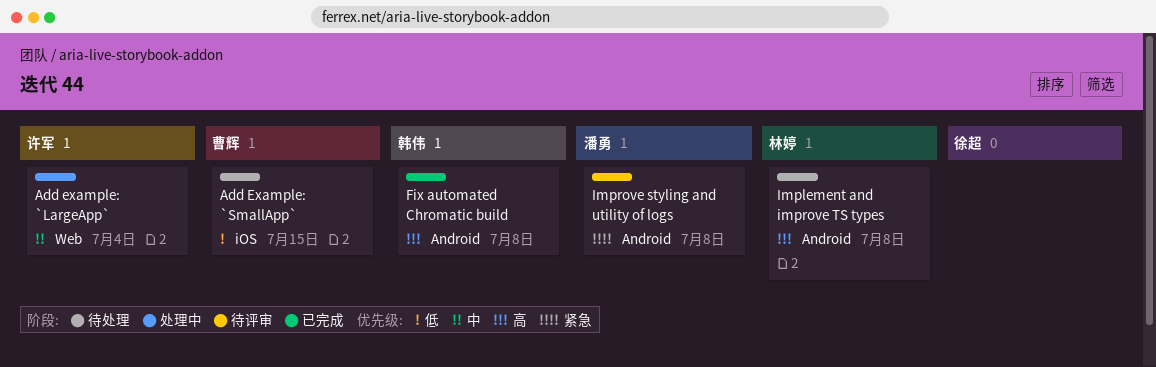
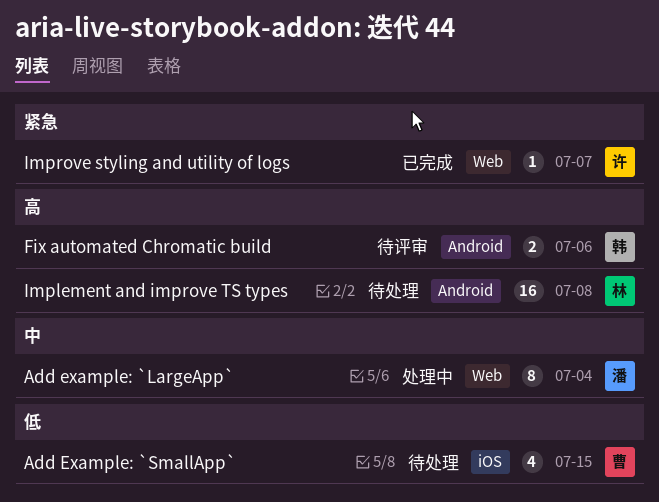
Add example: `LargeApp`, owner: 许军 -> 潘勇
Fix automated Chromatic build, status: 已完成 -> 待评审
Fix automated Chromatic build, due: Jul 8 -> Jul 6
Improve styling and utility of logs, status: 待评审 -> 已完成
Improve styling and utility of logs, owner: 潘勇 -> 许军
Improve styling and utility of logs, label: Android -> Web
Improve styling and utility of logs, due: Jul 8 -> Jul 7

